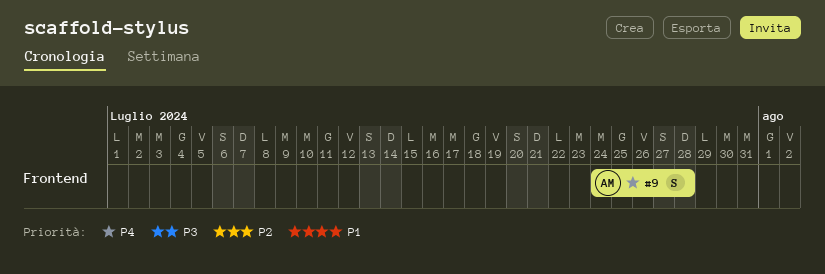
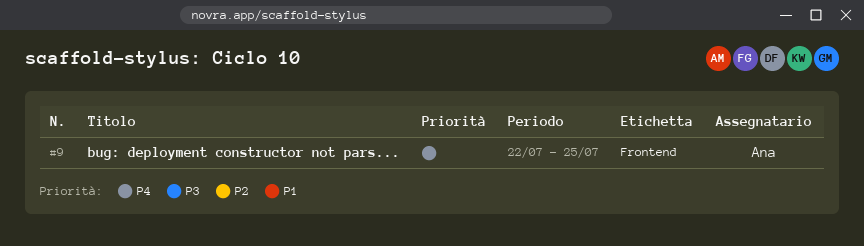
#9, start: Jul 24 -> Jul 22
#9, due: Jul 28 -> Jul 25

